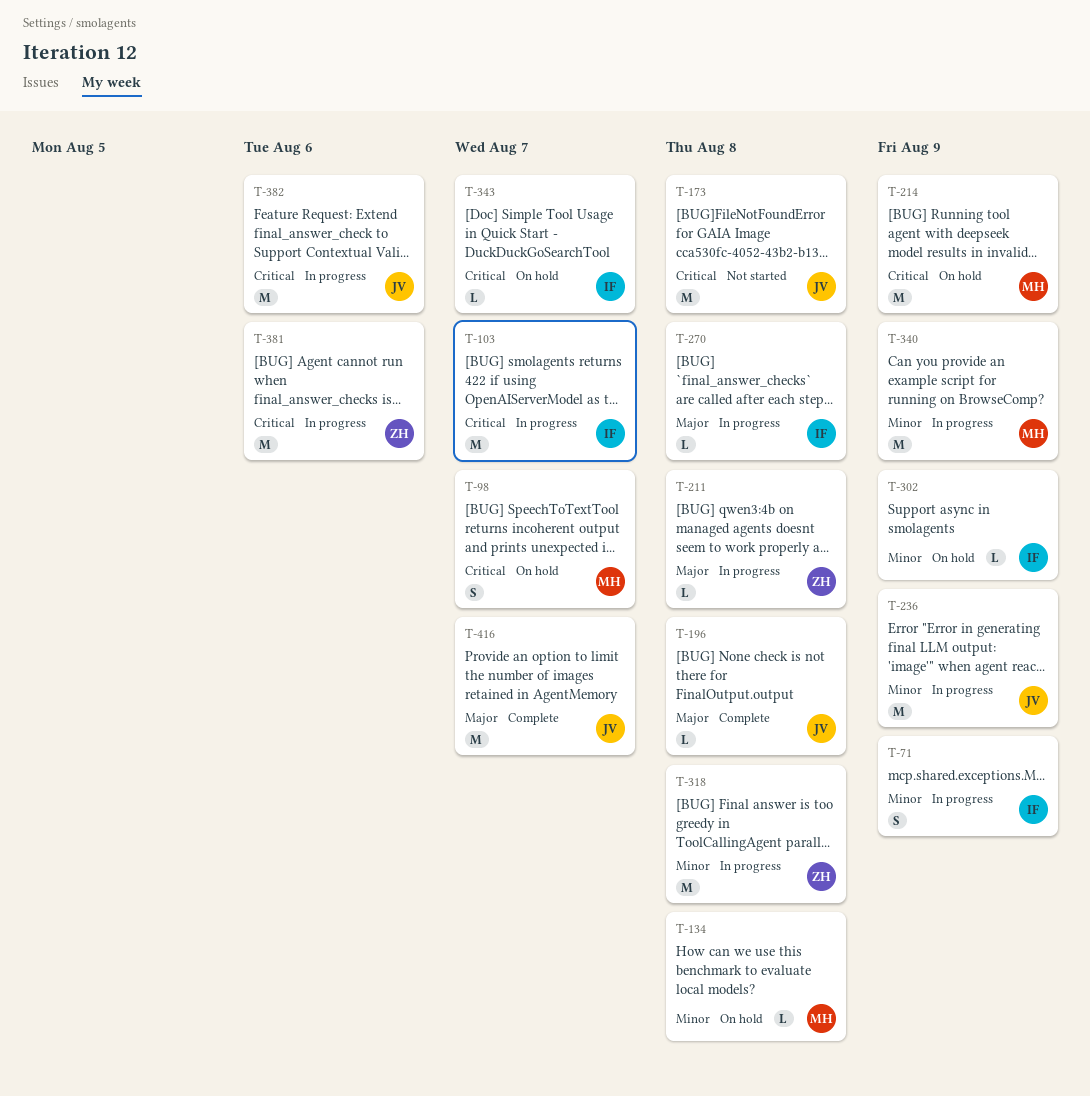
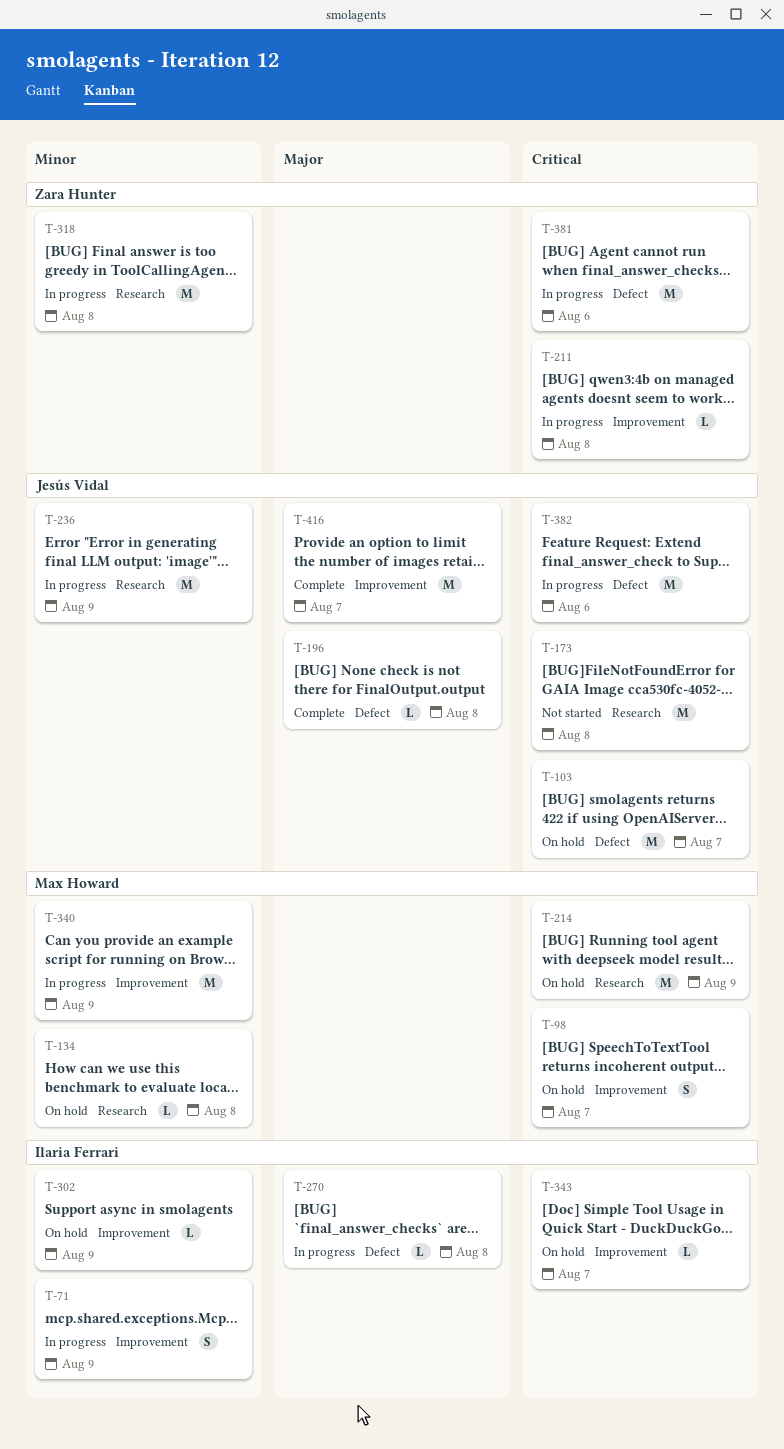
T-103, status: In progress -> On hold
T-103, owner: Ilaria Ferrari -> Jesús Vidal
T-211, priority: Major -> Critical

